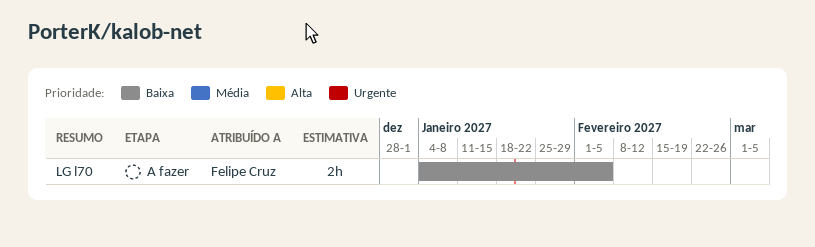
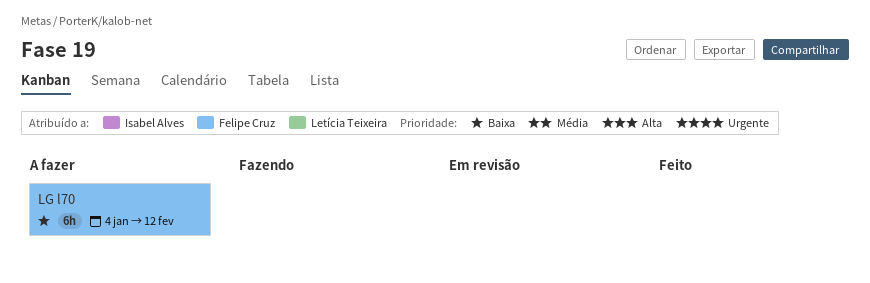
LG l70, estimate: 2h -> 6h
LG l70, due: Feb 5 -> Feb 12

